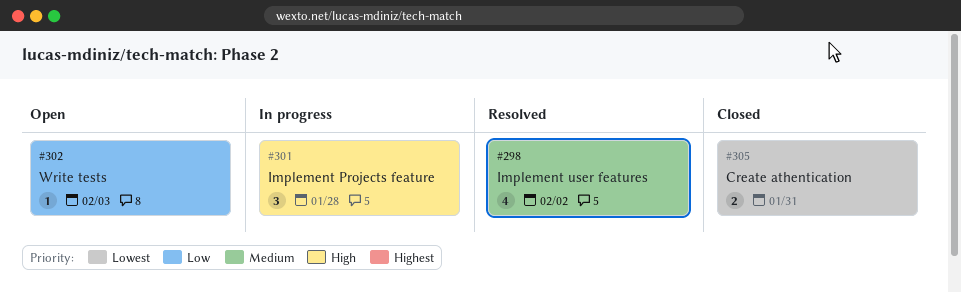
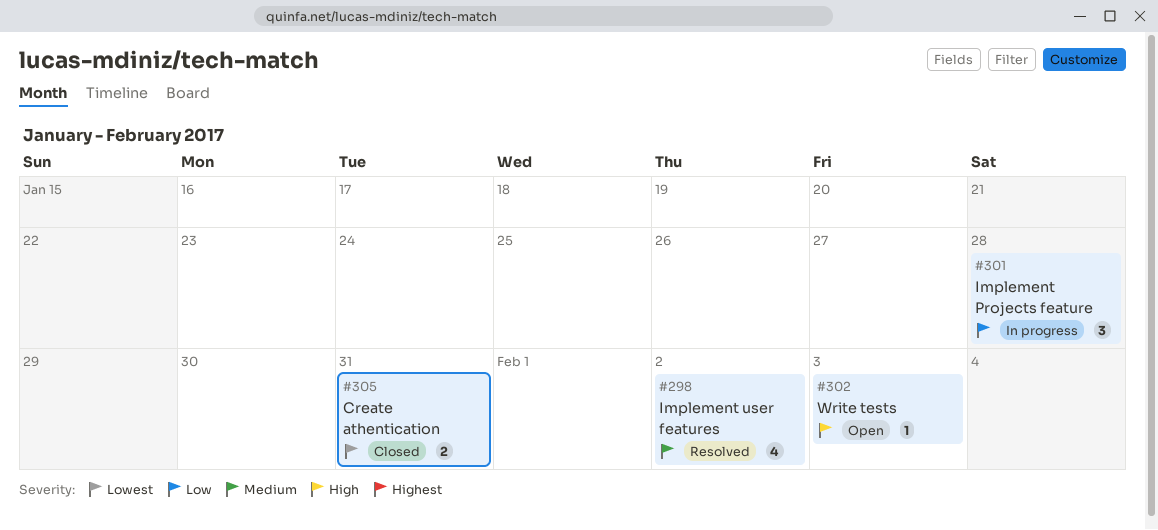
#301, priority: High -> Low
#302, priority: Low -> High

